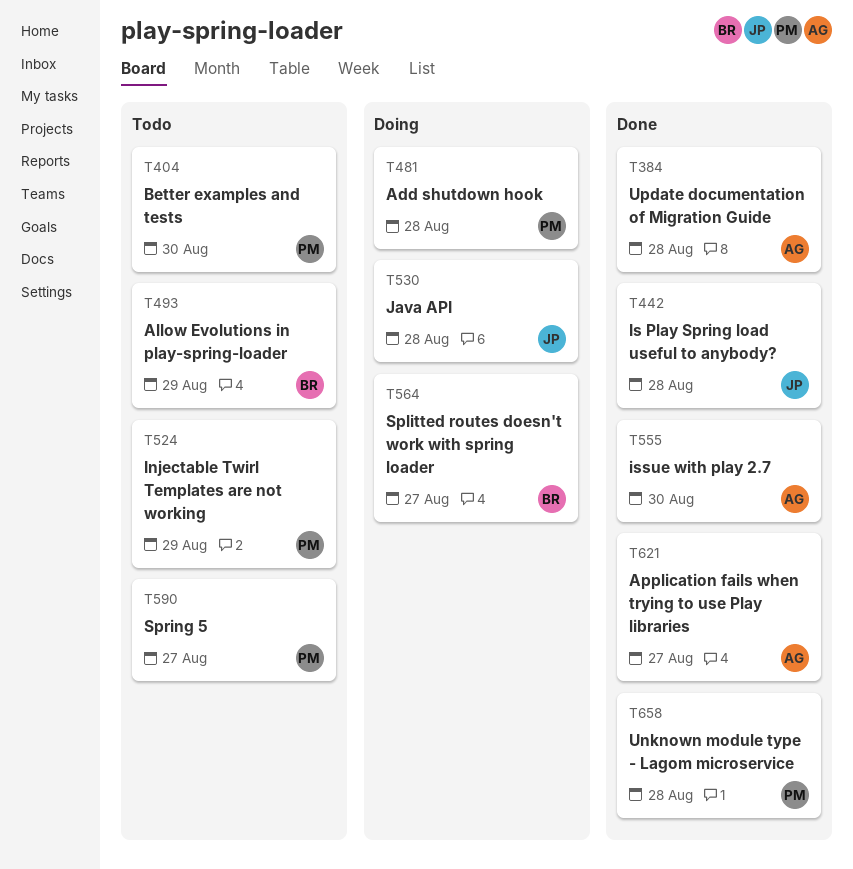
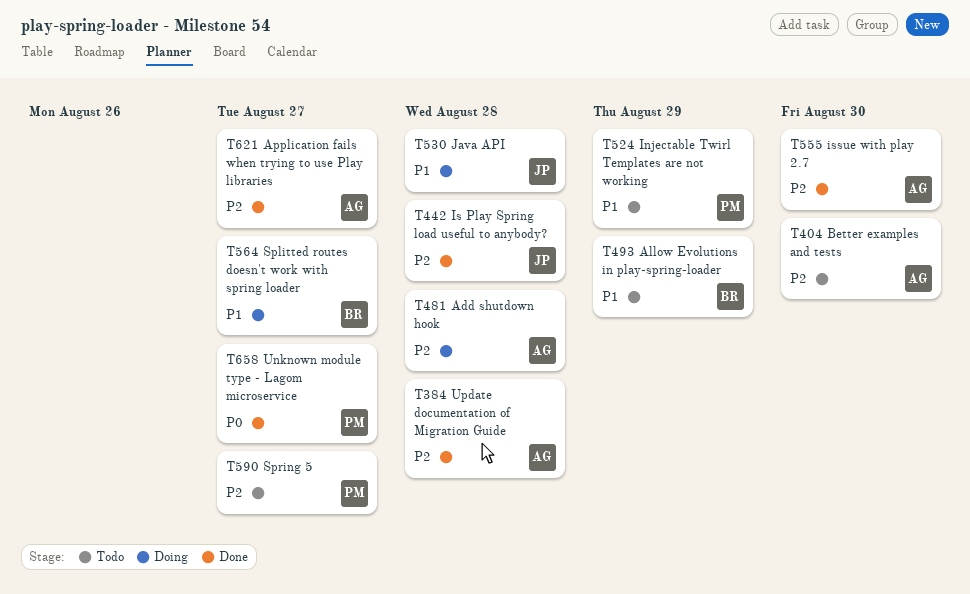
T404, owner: PM -> AG
T481, owner: PM -> AG
T658, due: Aug 28 -> Aug 27

